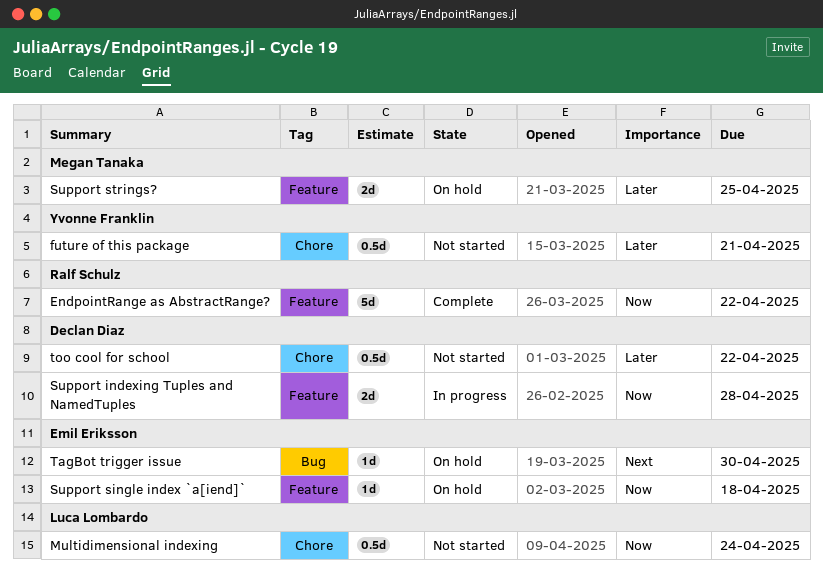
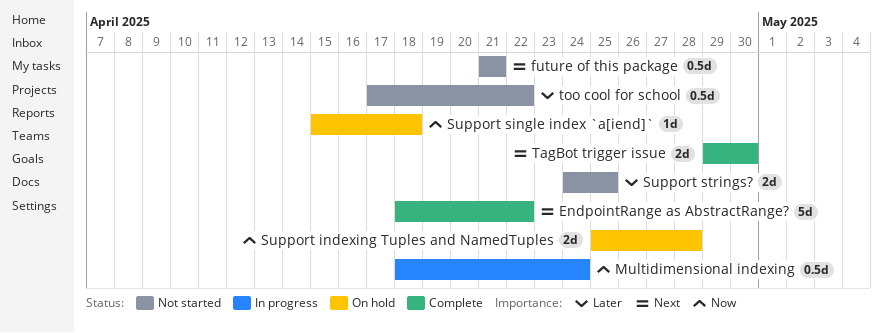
EndpointRange as AbstractRange?, priority: Now -> Next
future of this package, priority: Later -> Next
Multidimensional indexing, status: Not started -> In progress
Support indexing Tuples and NamedTuples, status: In progress -> On hold
Support strings?, status: On hold -> Not started
TagBot trigger issue, status: On hold -> Complete
TagBot trigger issue, estimate: 1d -> 2d

